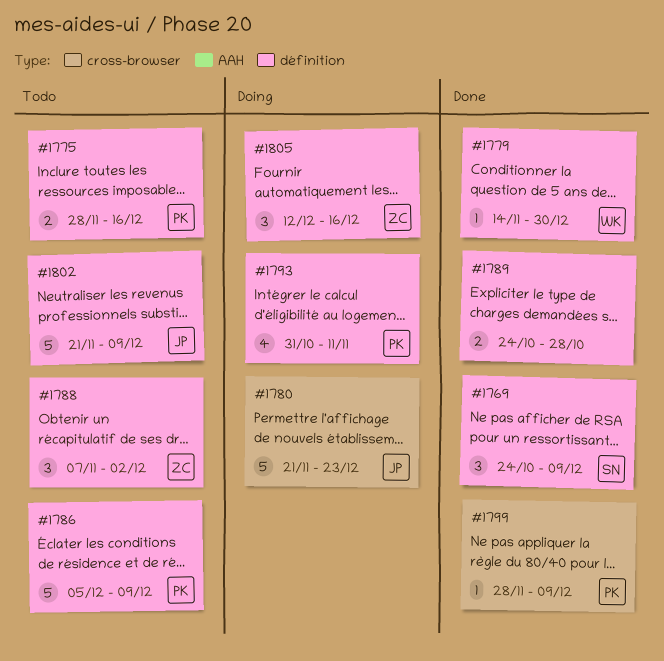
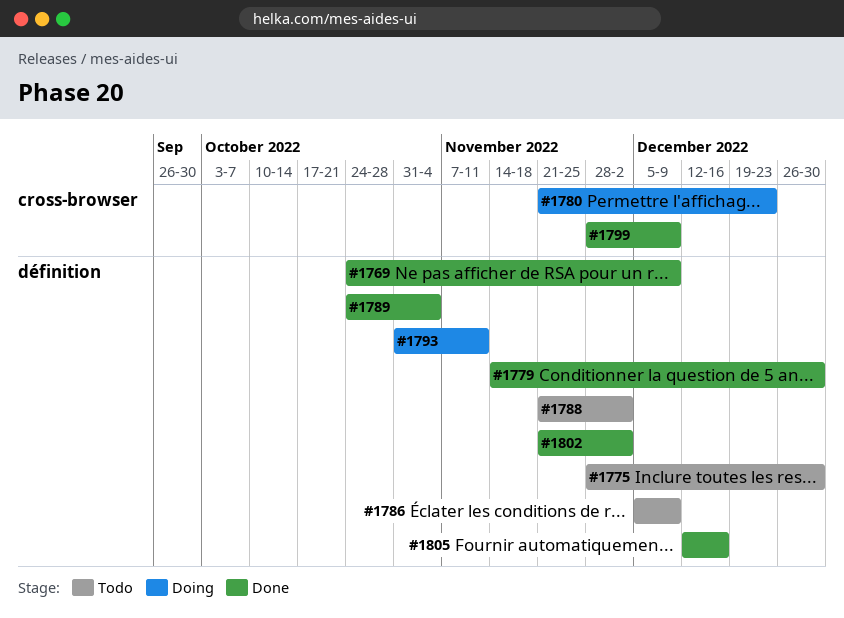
#1775, due: Dec 16 -> Dec 30
#1788, start: Nov 7 -> Nov 21
#1789, due: Oct 28 -> Nov 4
#1802, status: Todo -> Done
#1802, due: Dec 9 -> Dec 2
#1805, status: Doing -> Done

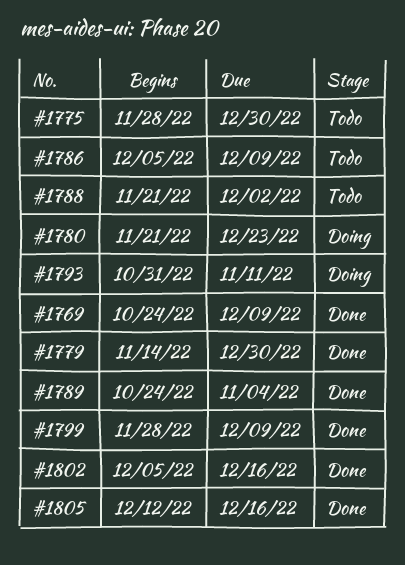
#1802, start: Nov 21 -> Dec 5
#1802, due: Dec 2 -> Dec 16

